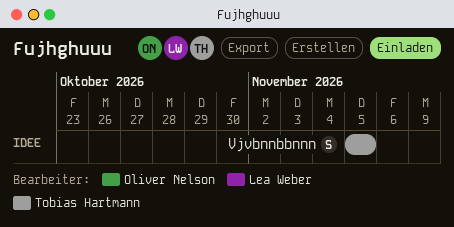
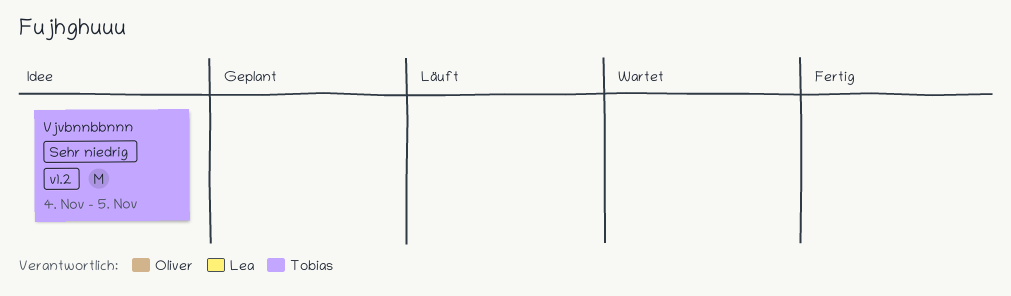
Vjvbnnbbnnn, estimate: S -> M
Vjvbnnbbnnn, start: Nov 5 -> Nov 4

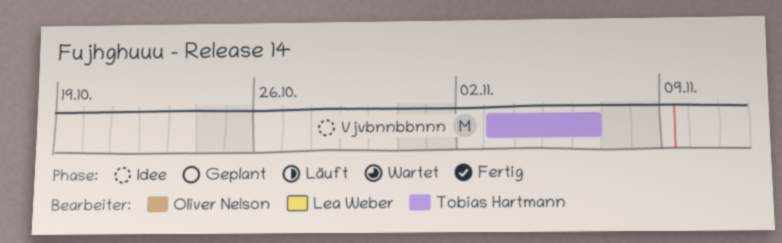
Vjvbnnbbnnn, start: Nov 4 -> Nov 3
Vjvbnnbbnnn, due: Nov 5 -> Nov 6

